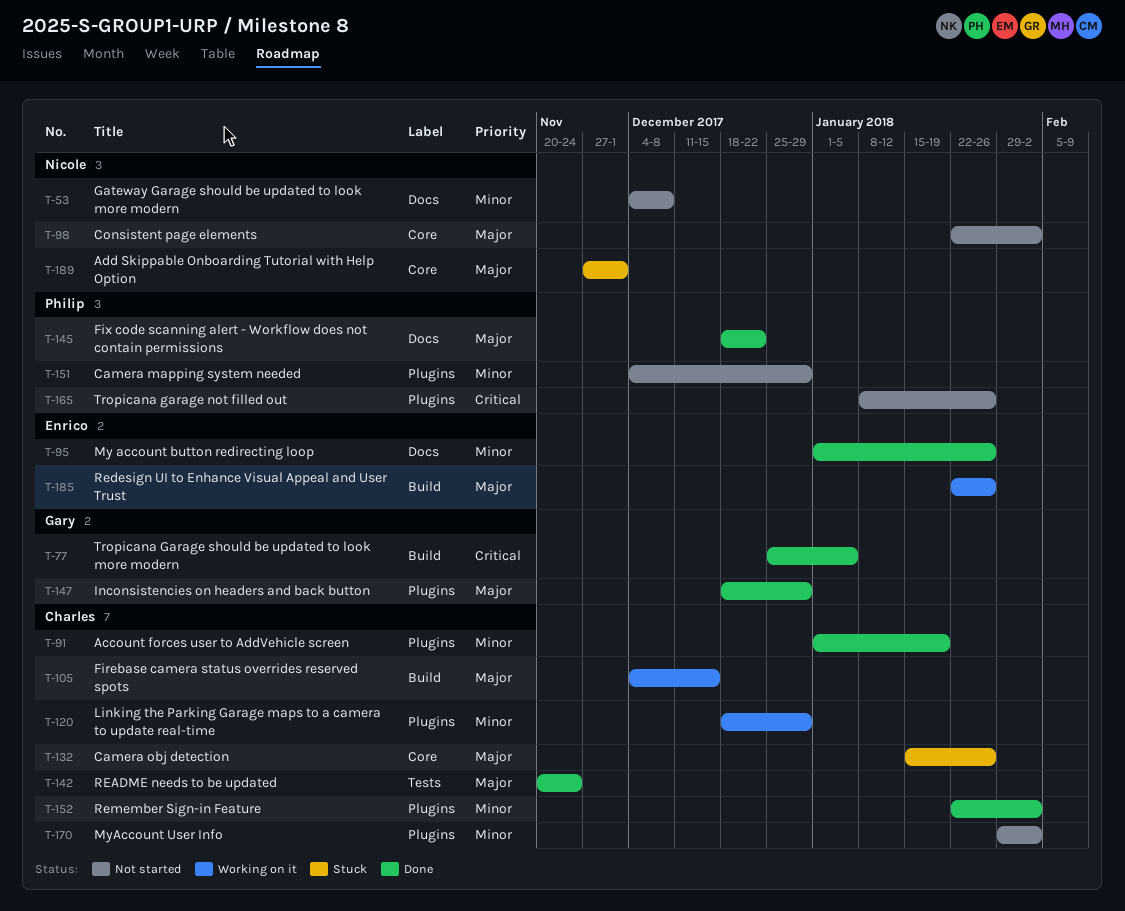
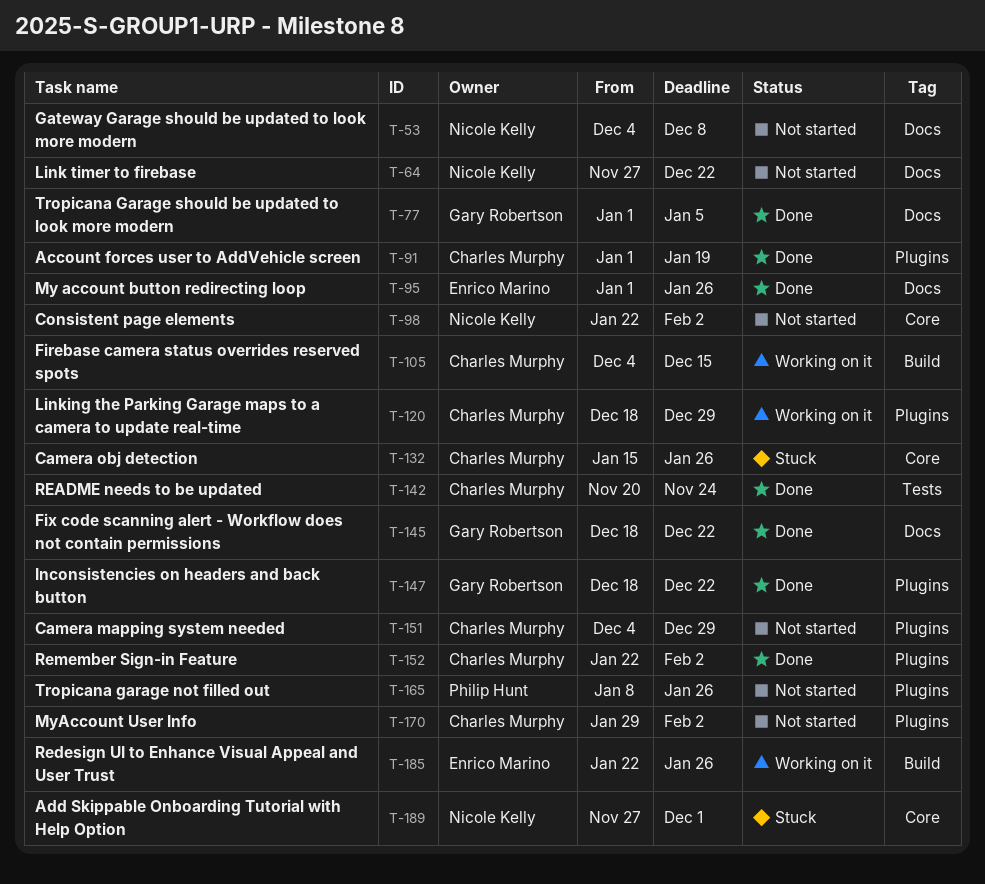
T-64: none -> present
T-77, label: Build -> Docs
T-77, start: Dec 25 -> Jan 1
T-145, owner: Philip Hunt -> Gary Robertson
T-147, due: Dec 29 -> Dec 22
T-151, owner: Philip Hunt -> Charles Murphy

